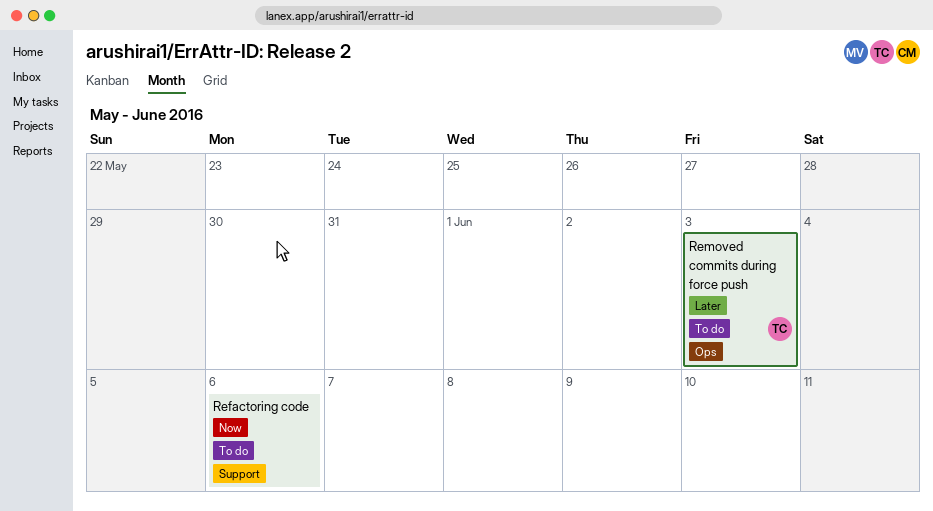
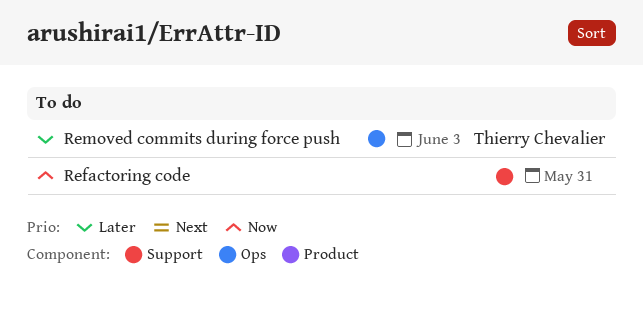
Refactoring code, due: Jun 6 -> May 31

